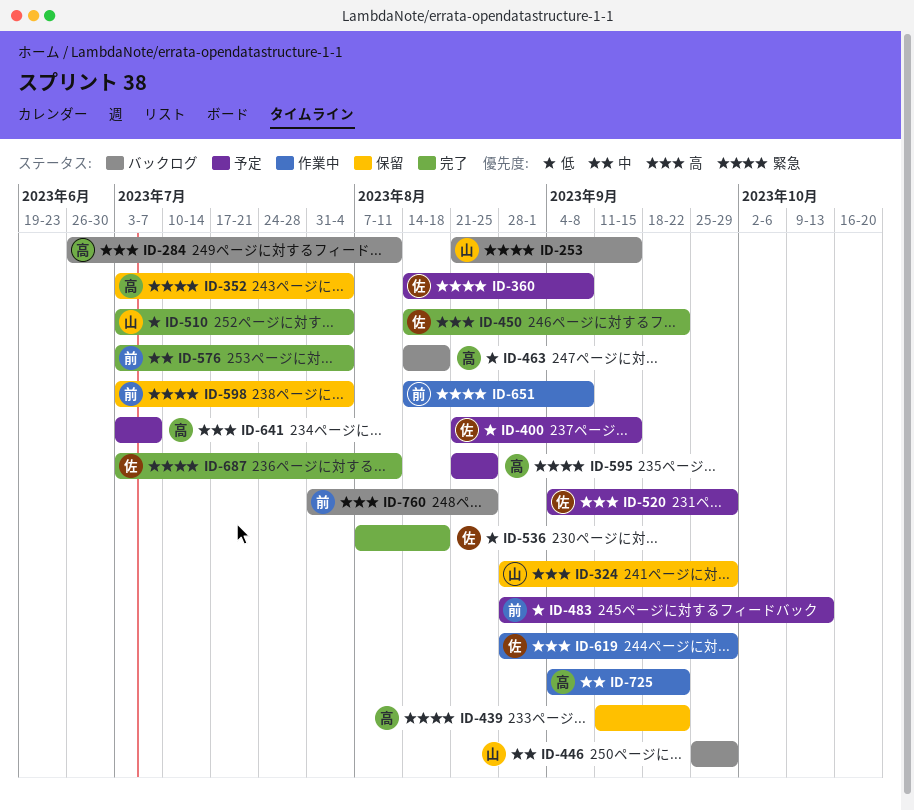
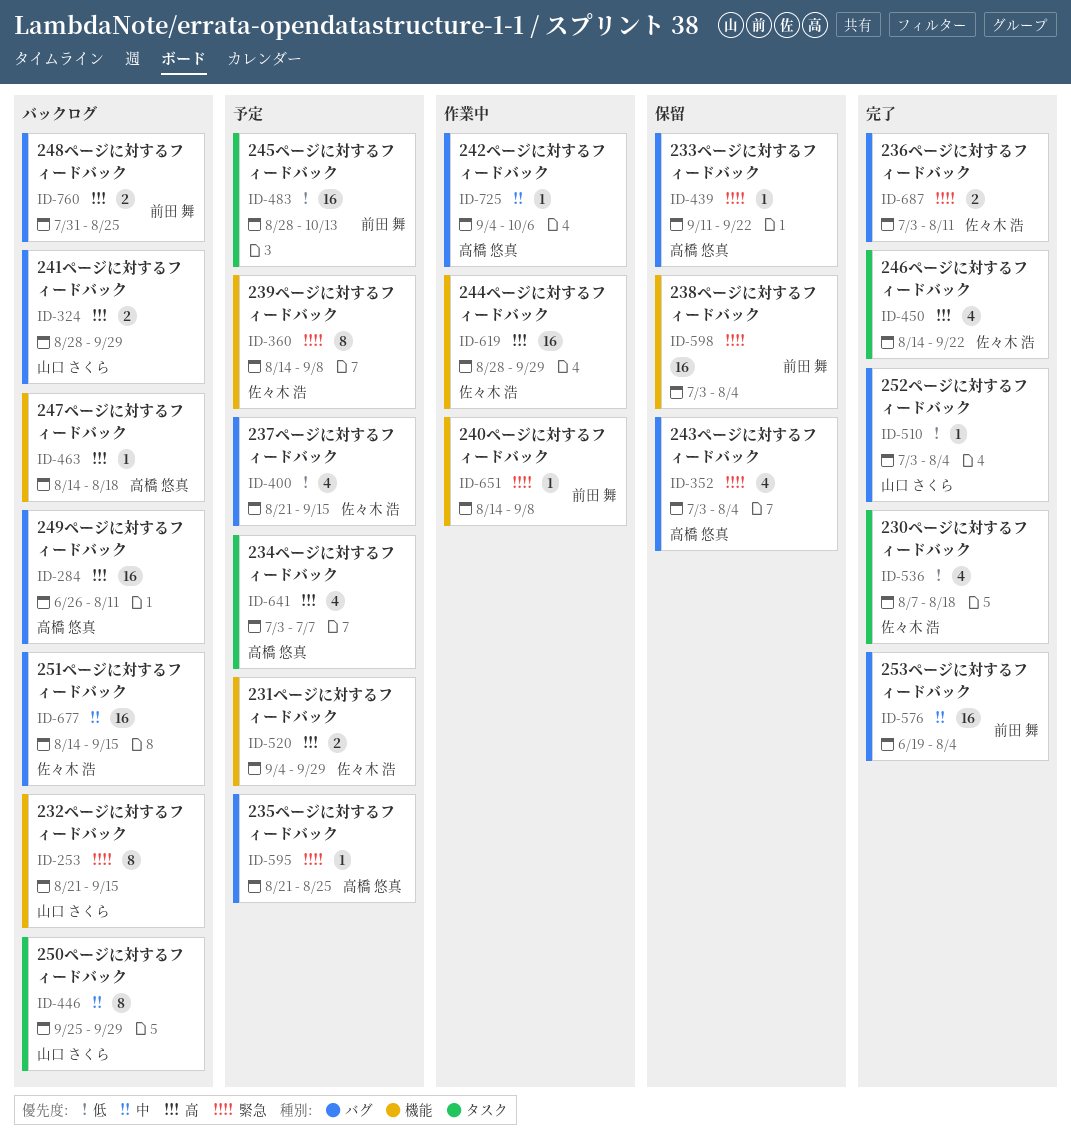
ID-324, status: 保留 -> バックログ
ID-463, priority: 低 -> 高
ID-576, start: Jul 3 -> Jun 19
ID-677: none -> present
ID-725, due: Sep 22 -> Oct 6

